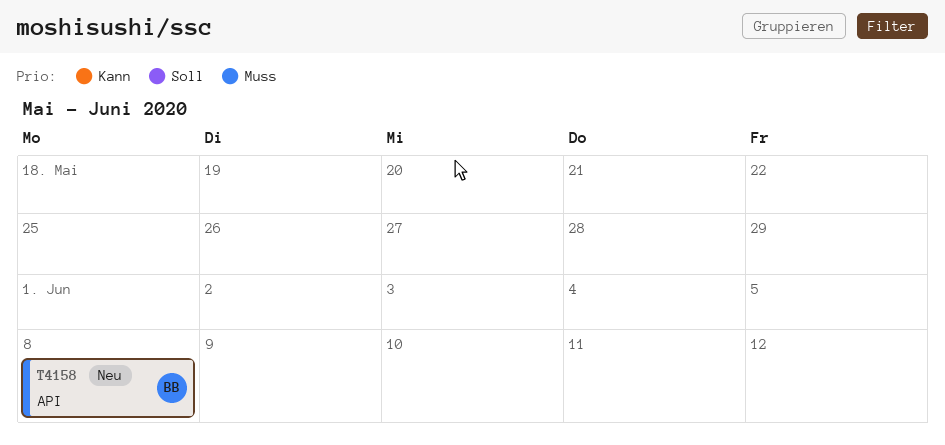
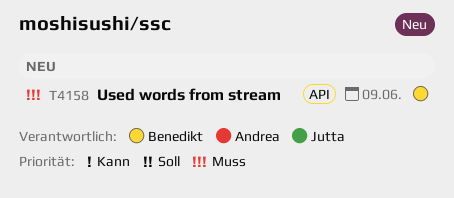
T4158, due: Jun 8 -> Jun 9

